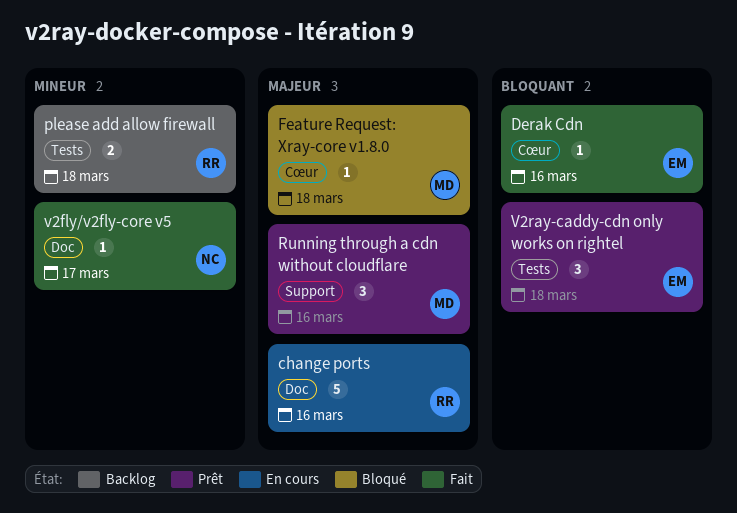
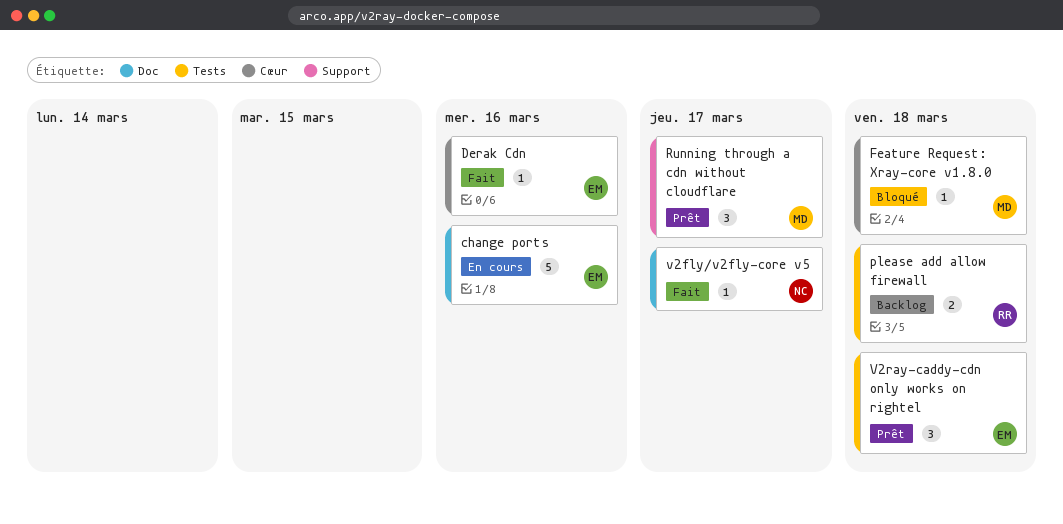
change ports, owner: RR -> EM
Running through a cdn without cloudflare, due: Mar 16 -> Mar 17

